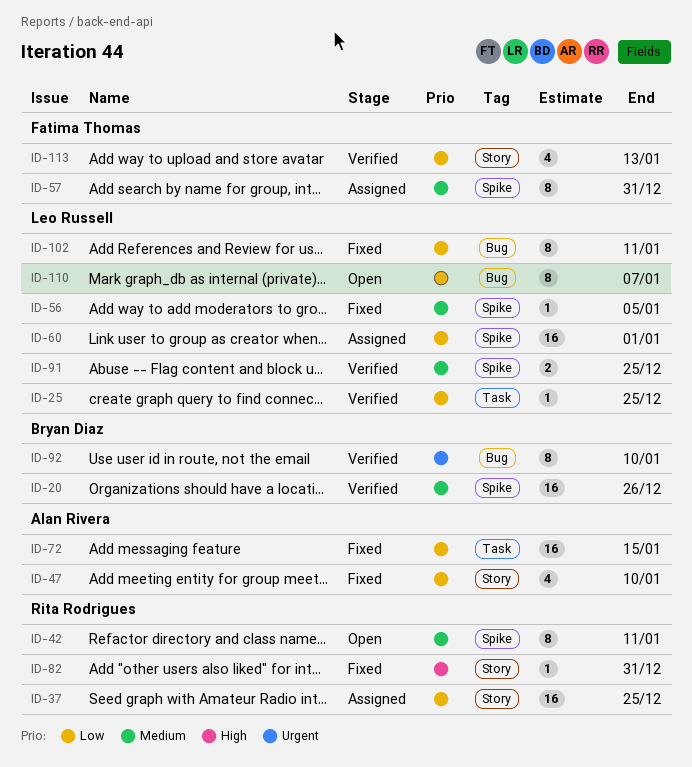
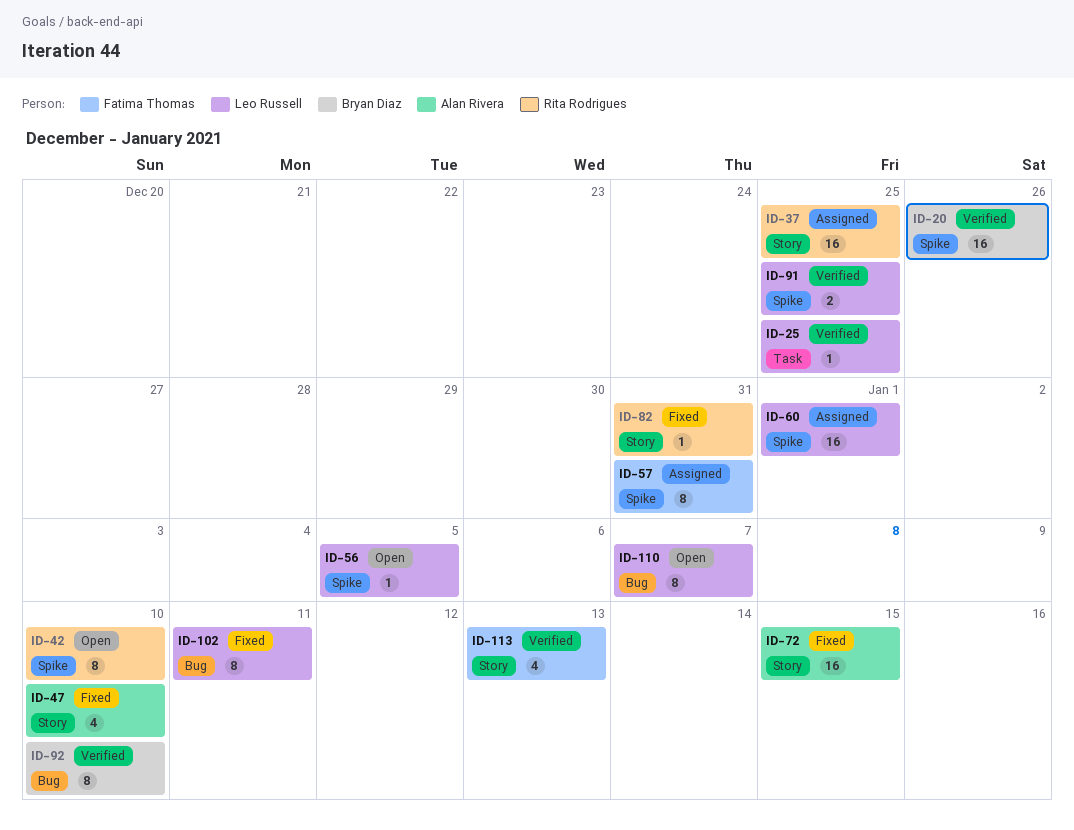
ID-42, due: Jan 11 -> Jan 10
ID-56, status: Fixed -> Open
ID-72, label: Task -> Story

